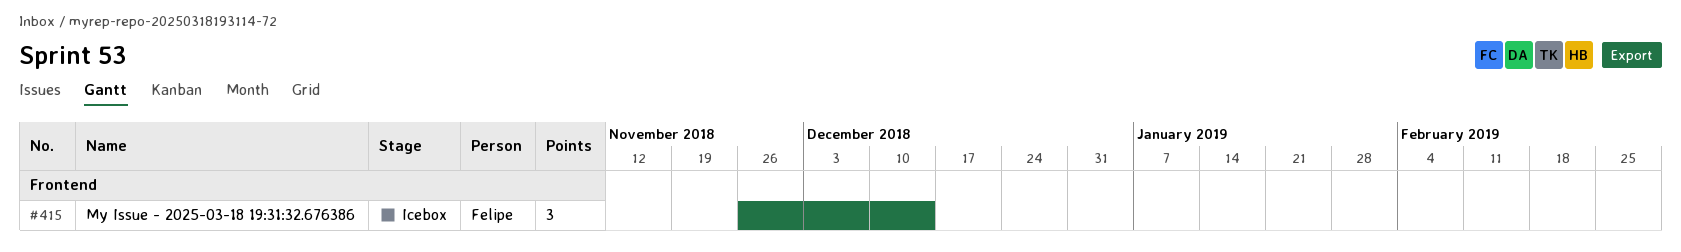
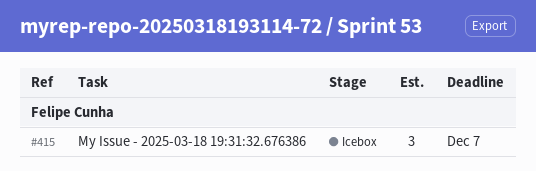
#415, due: Dec 14 -> Dec 7

